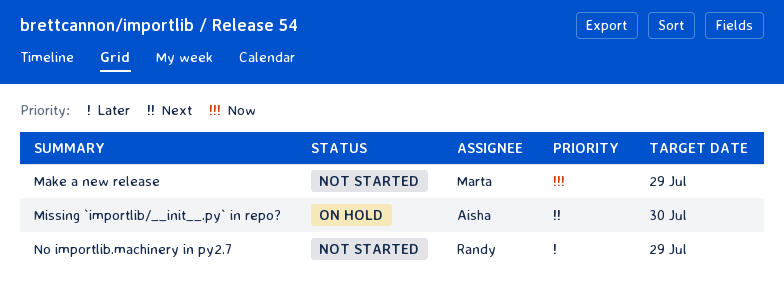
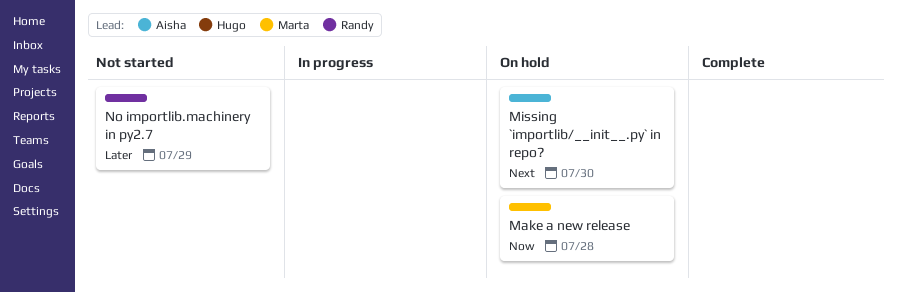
Make a new release, status: Not started -> On hold
Make a new release, due: Jul 29 -> Jul 28

